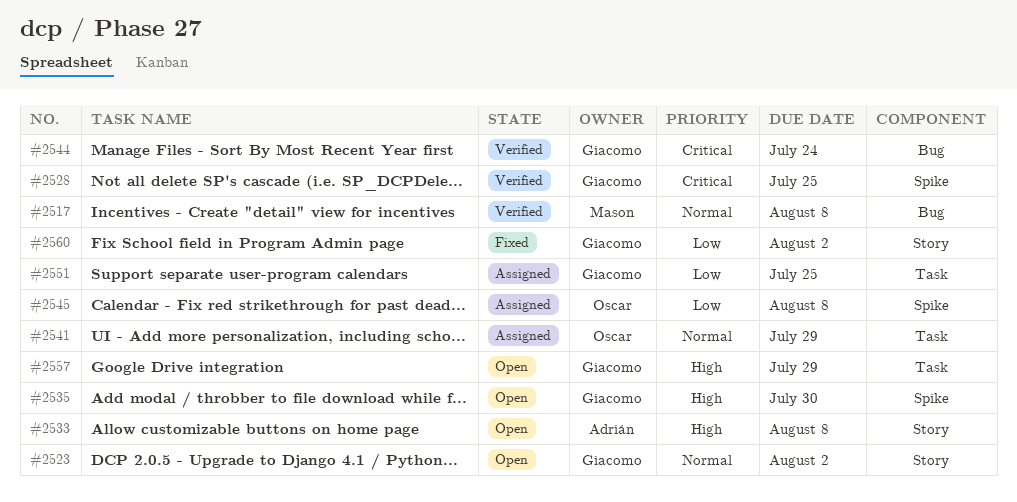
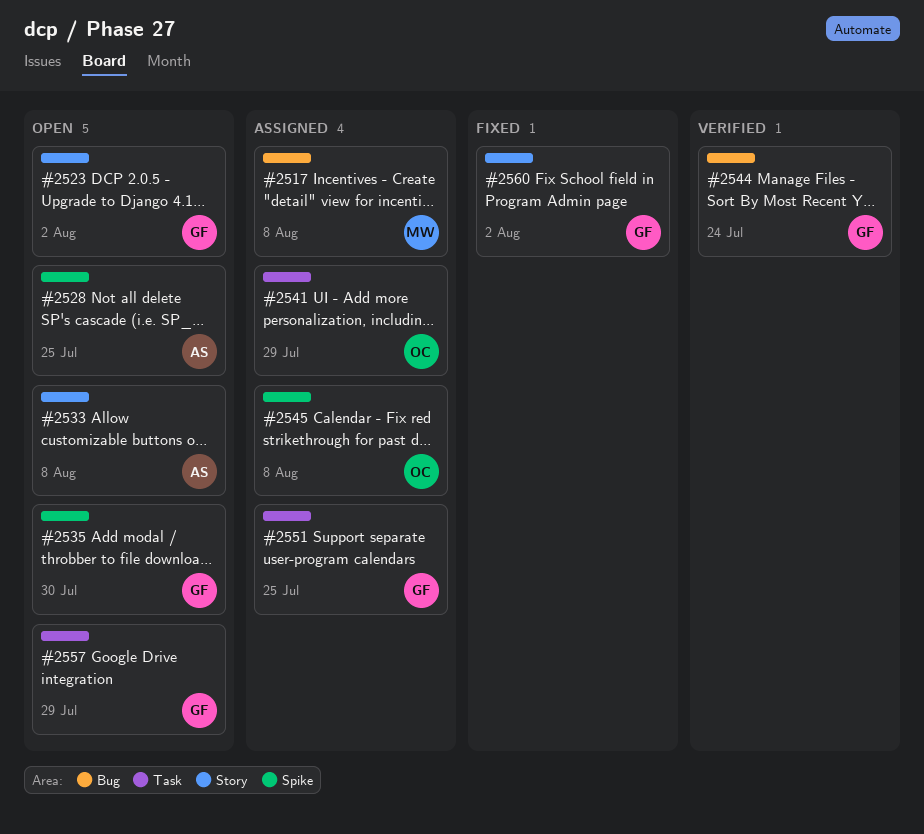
#2517, status: Verified -> Assigned
#2528, status: Verified -> Open
#2528, owner: Giacomo -> Adrián

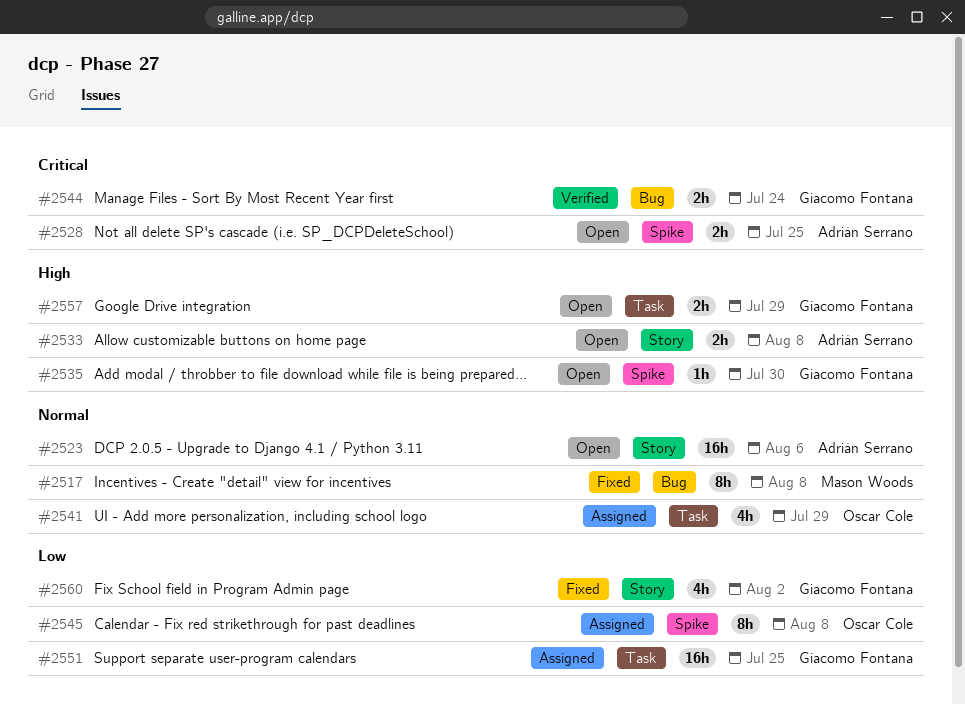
#2517, status: Assigned -> Fixed
#2523, owner: Giacomo Fontana -> Adrián Serrano
#2523, due: Aug 2 -> Aug 6

